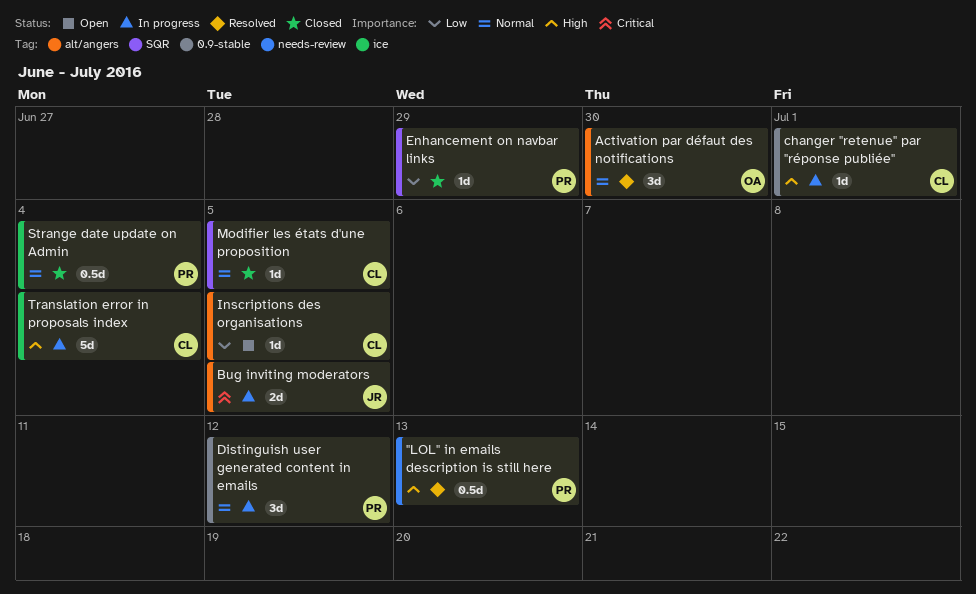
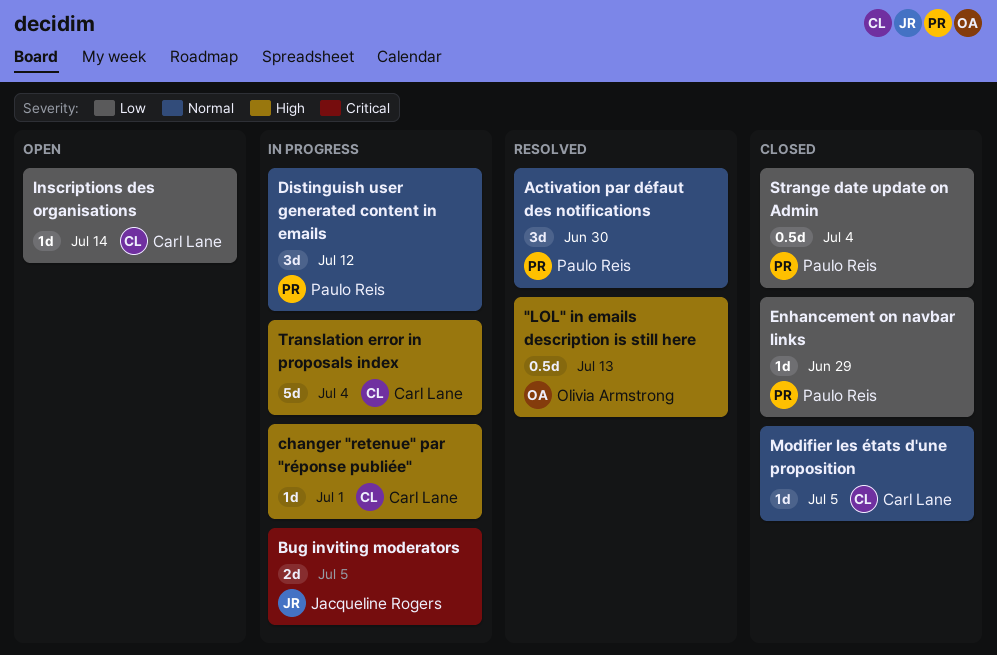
"LOL" in emails description is still here, owner: Paulo Reis -> Olivia Armstrong
Activation par défaut des notifications, owner: Olivia Armstrong -> Paulo Reis
Inscriptions des organisations, due: Jul 5 -> Jul 14
Strange date update on Admin, priority: Normal -> Low

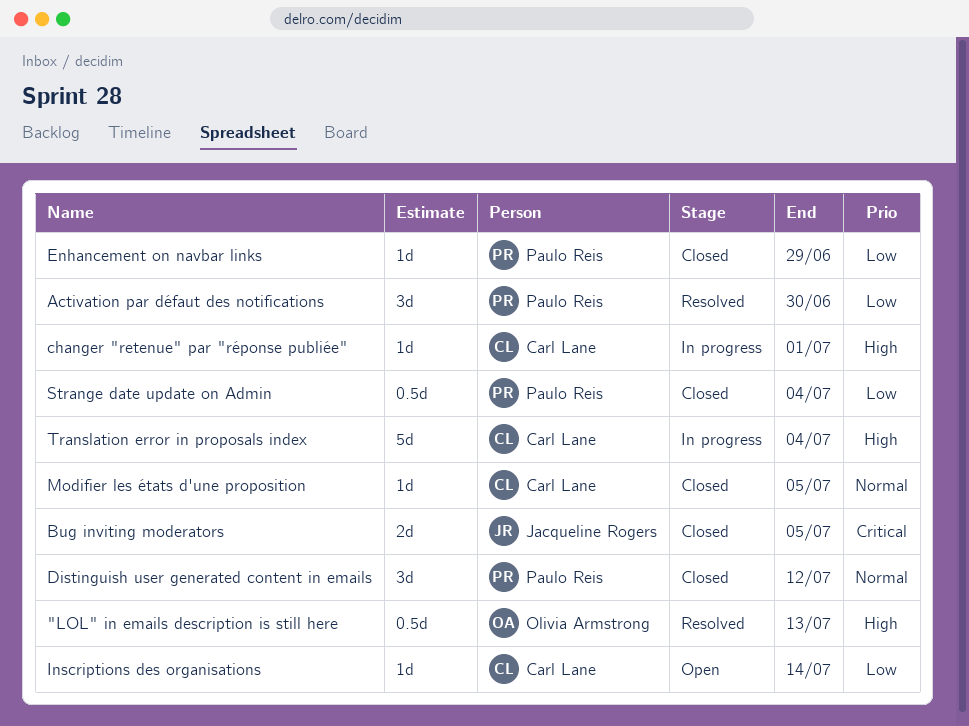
Activation par défaut des notifications, priority: Normal -> Low
Bug inviting moderators, status: In progress -> Closed
Distinguish user generated content in emails, status: In progress -> Closed

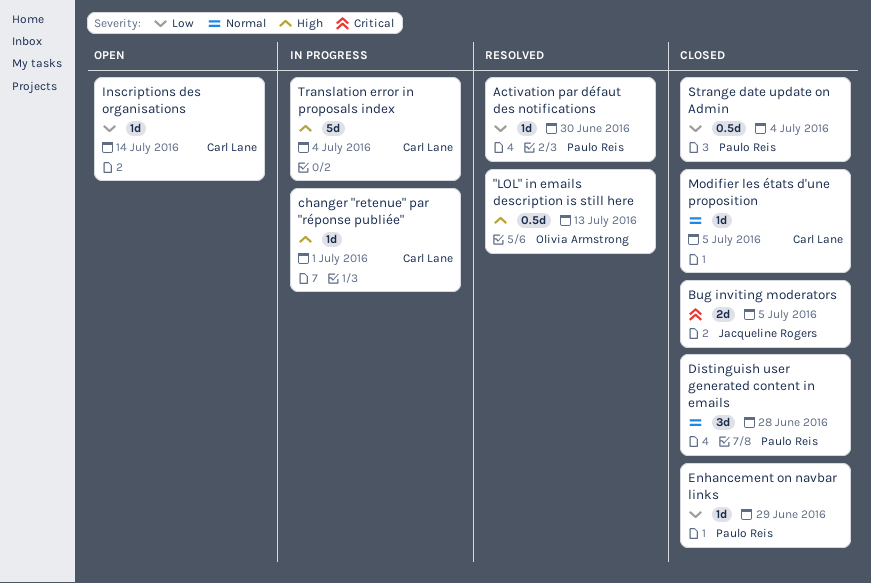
Activation par défaut des notifications, estimate: 3d -> 1d
Distinguish user generated content in emails, due: Jul 12 -> Jun 28

